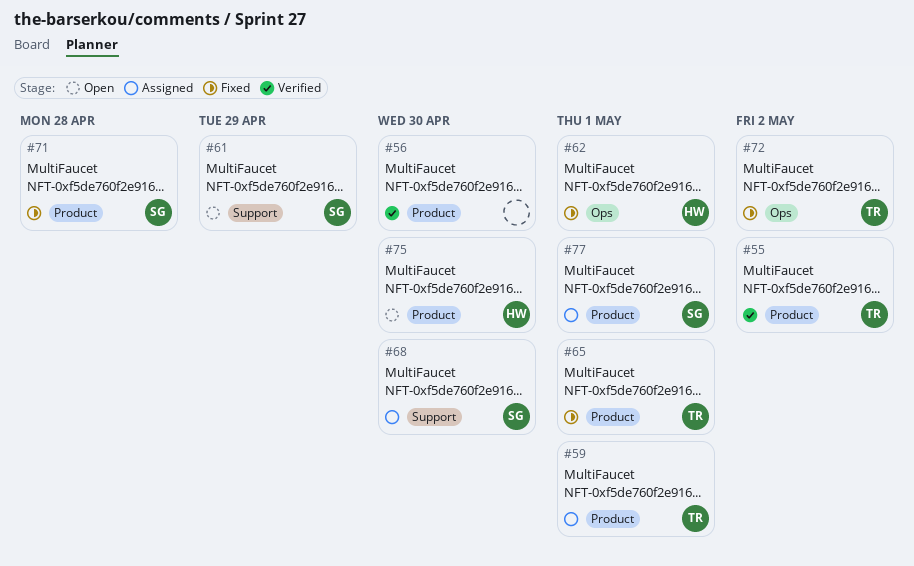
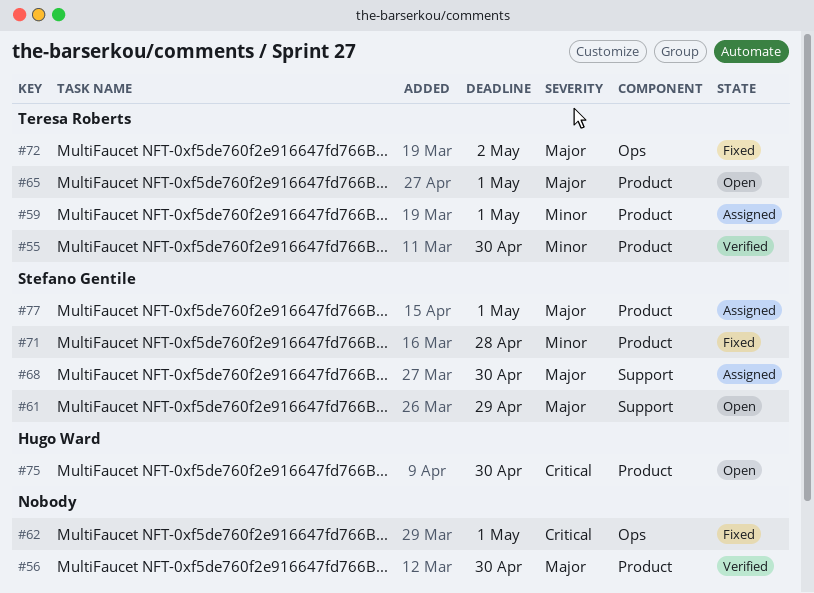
#55, due: May 2 -> Apr 30
#62, owner: Hugo Ward -> none
#65, status: Fixed -> Open

